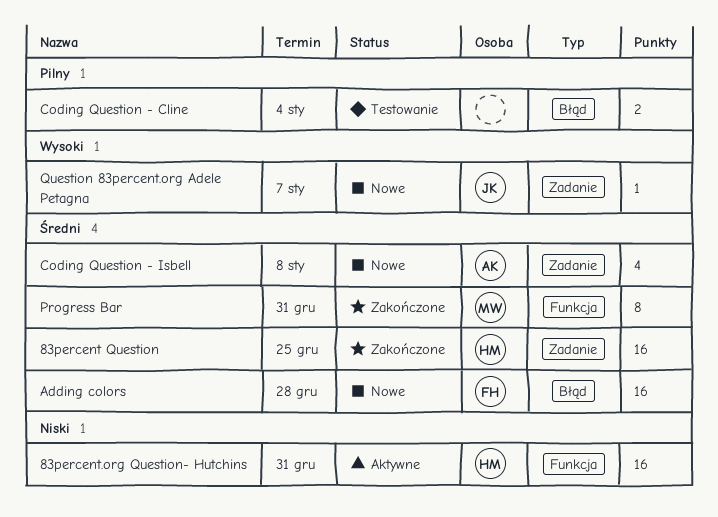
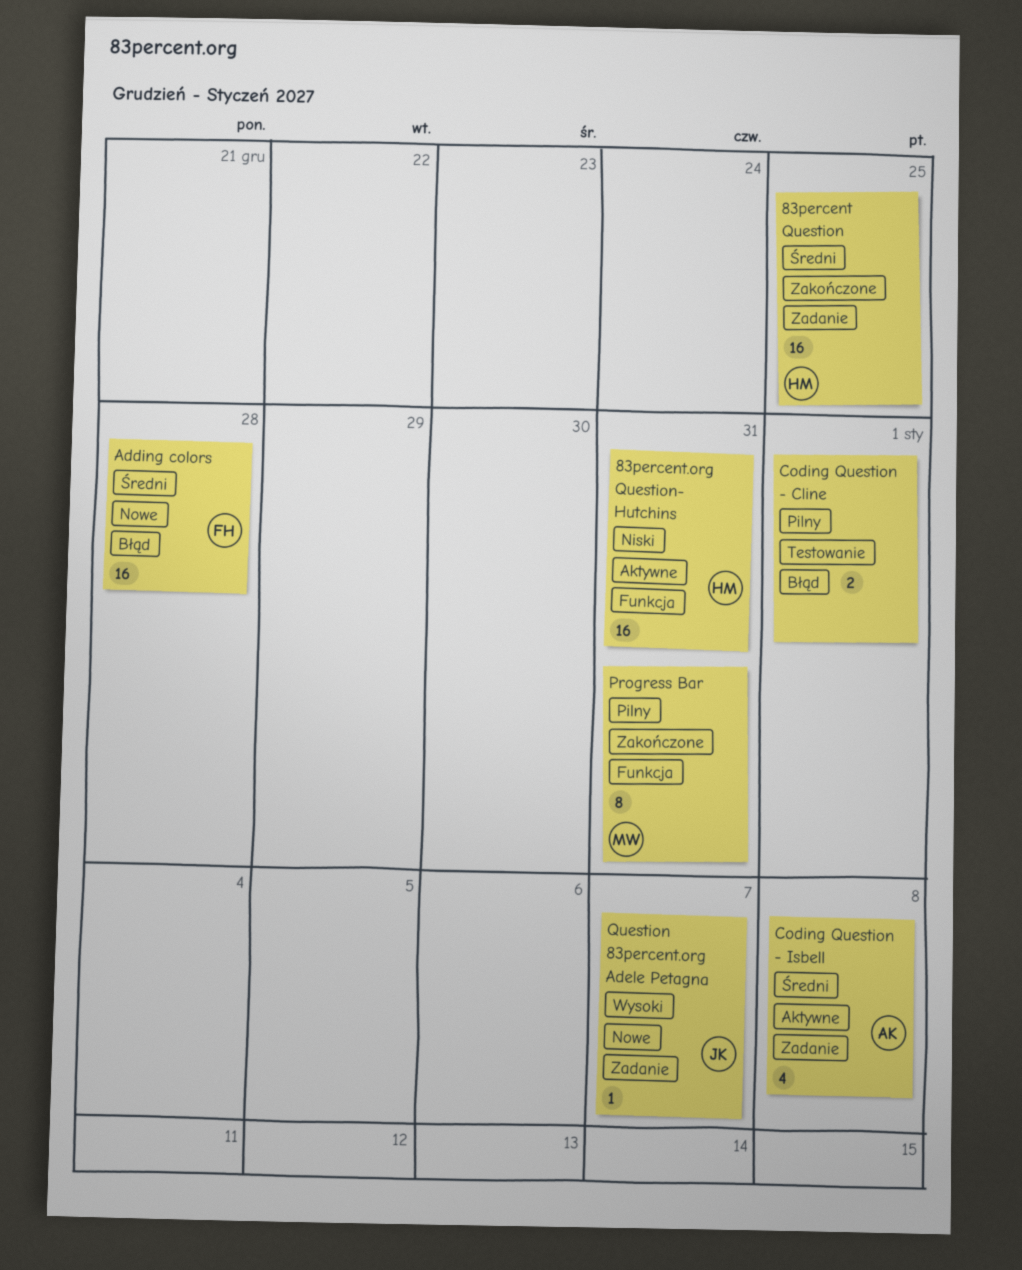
Coding Question - Cline, due: Jan 4 -> Jan 1
Coding Question - Isbell, status: Nowe -> Aktywne
Progress Bar, priority: Średni -> Pilny

